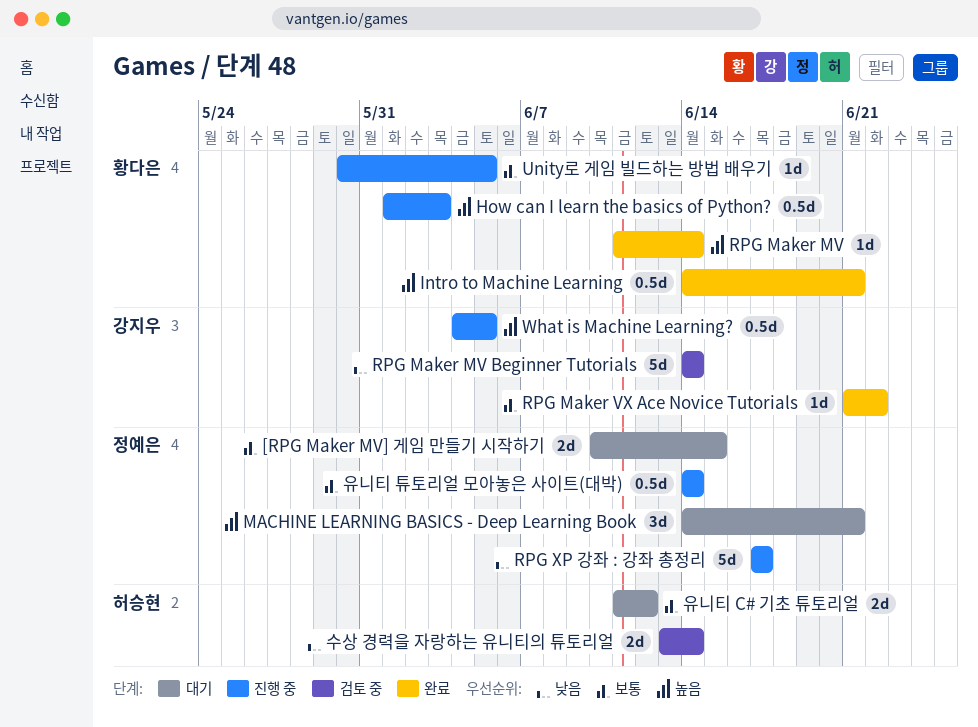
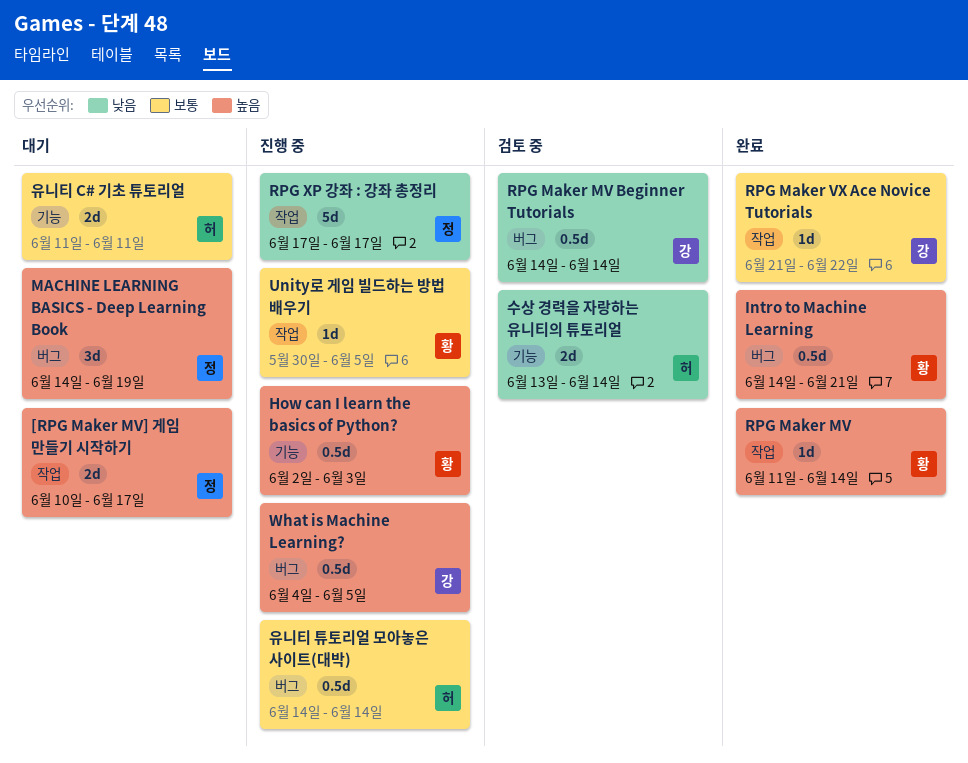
[RPG Maker MV] 게임 만들기 시작하기, priority: 보통 -> 높음
[RPG Maker MV] 게임 만들기 시작하기, due: Jun 15 -> Jun 17
How can I learn the basics of Python?, start: Jun 1 -> Jun 2
MACHINE LEARNING BASICS - Deep Learning Book, due: Jun 21 -> Jun 19
RPG Maker MV Beginner Tutorials, estimate: 5d -> 0.5d
유니티 C# 기초 튜토리얼, due: Jun 12 -> Jun 11
유니티 튜토리얼 모아놓은 사이트(대박), owner: 정예은 -> 허승현

